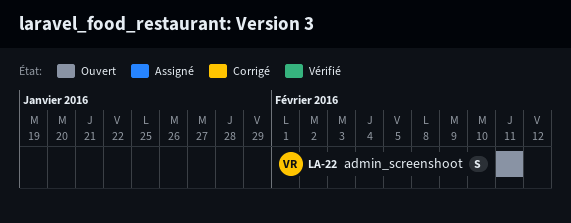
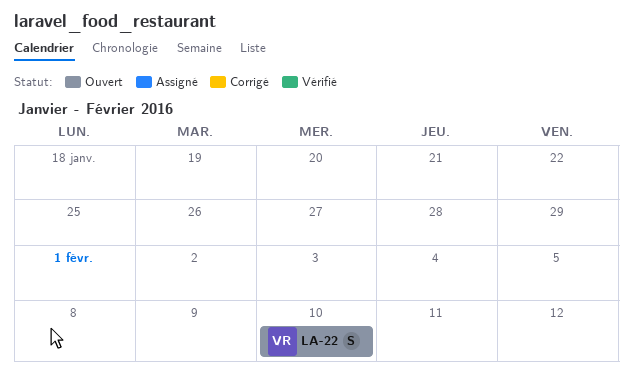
LA-22, start: Feb 11 -> Feb 10
LA-22, due: Feb 11 -> Feb 10

